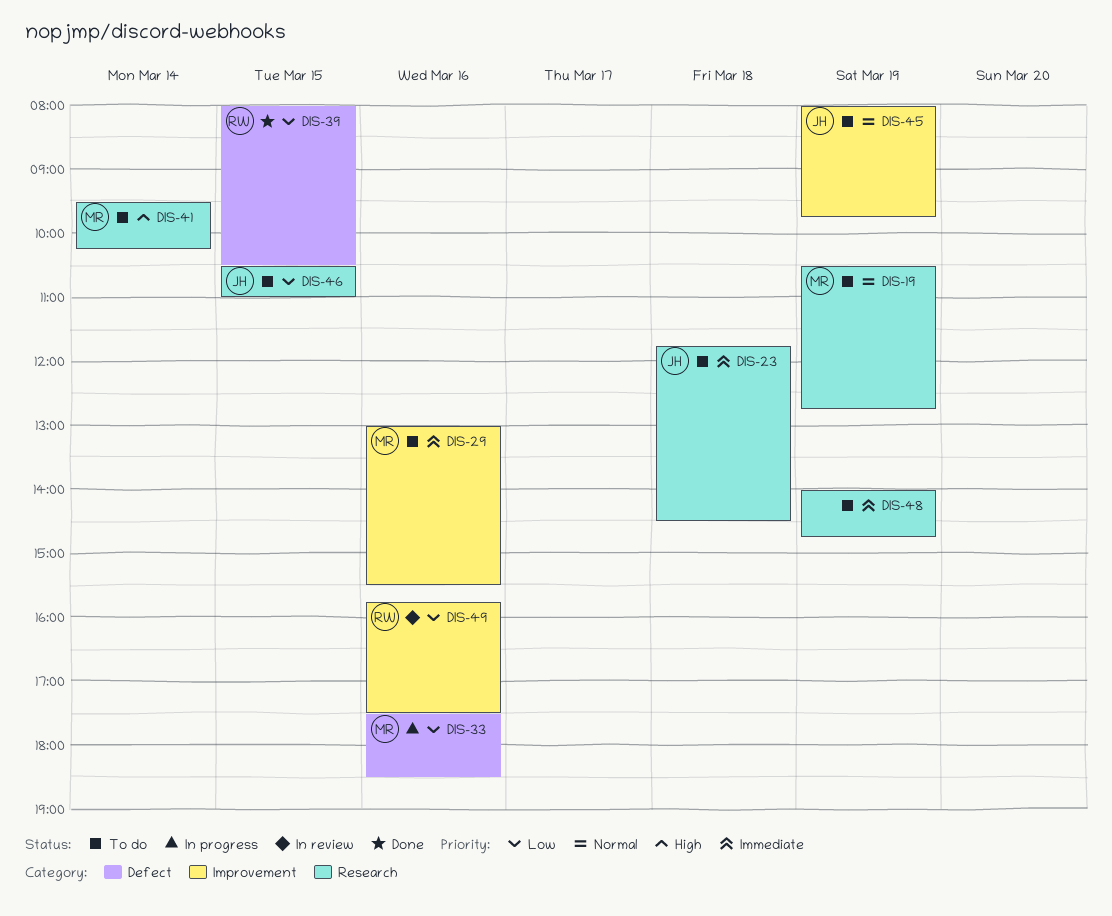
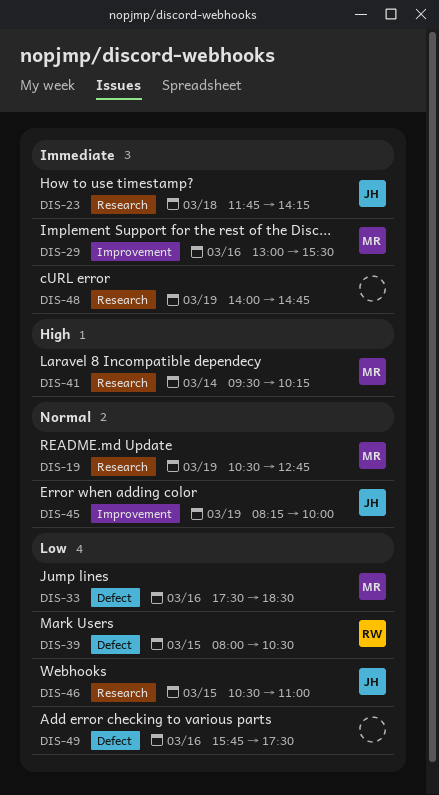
DIS-23, ends: 14:30 -> 14:15
DIS-45, begins: 08:00 -> 08:15
DIS-45, ends: 09:45 -> 10:00
DIS-49, owner: RW -> none
DIS-49, label: Improvement -> Defect

